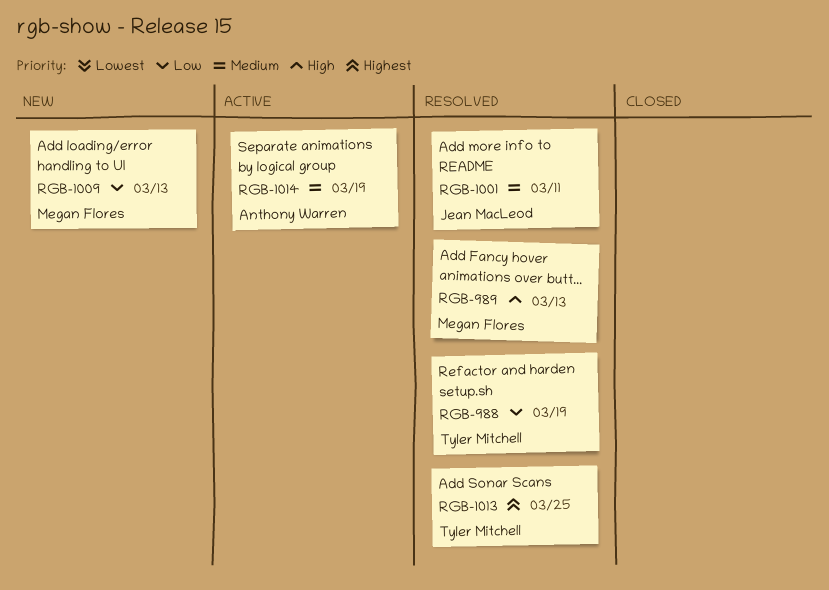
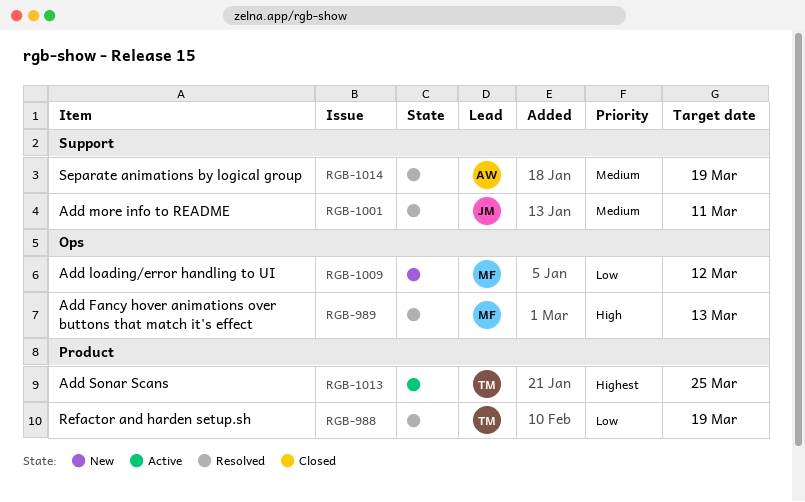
RGB-1009, due: Mar 13 -> Mar 12
RGB-1013, status: Resolved -> Active
RGB-1014, status: Active -> Resolved

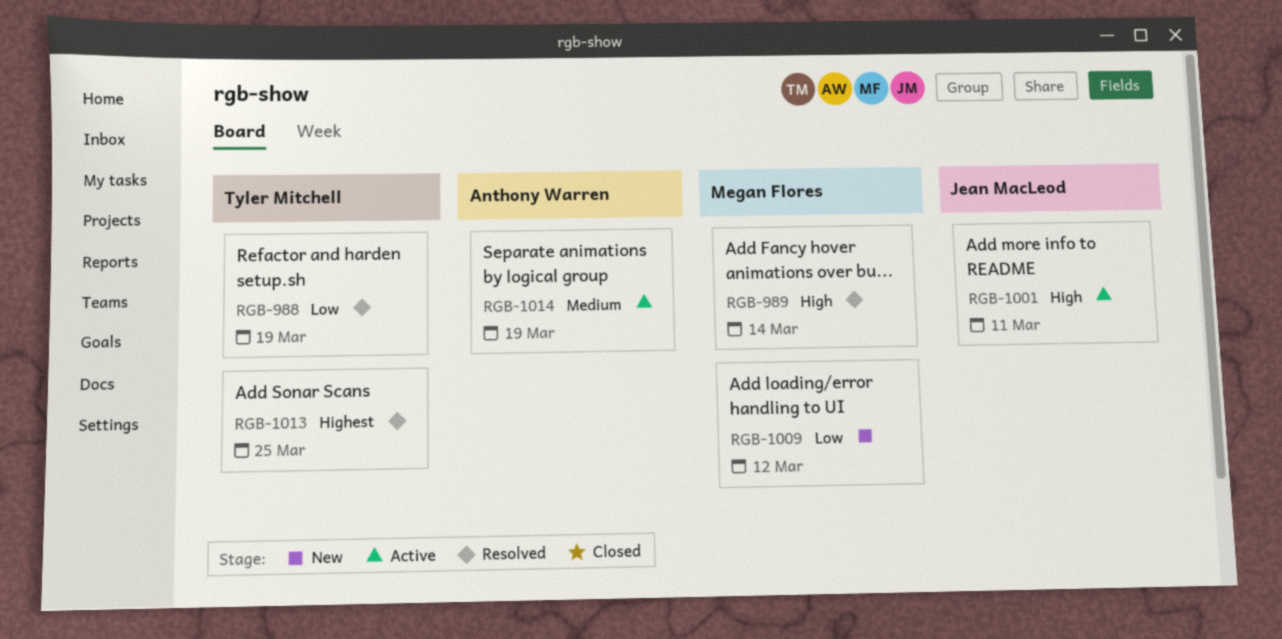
RGB-989, due: Mar 13 -> Mar 14
RGB-1001, status: Resolved -> Active
RGB-1001, priority: Medium -> High
RGB-1013, status: Active -> Resolved
RGB-1014, status: Resolved -> Active

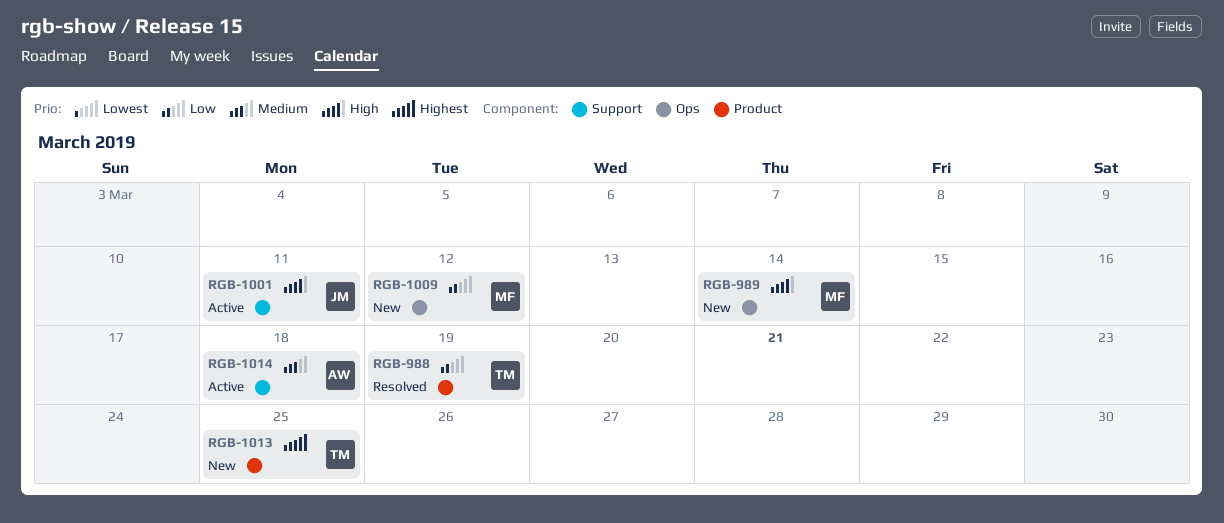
RGB-989, status: Resolved -> New
RGB-1013, status: Resolved -> New
RGB-1014, due: Mar 19 -> Mar 18

